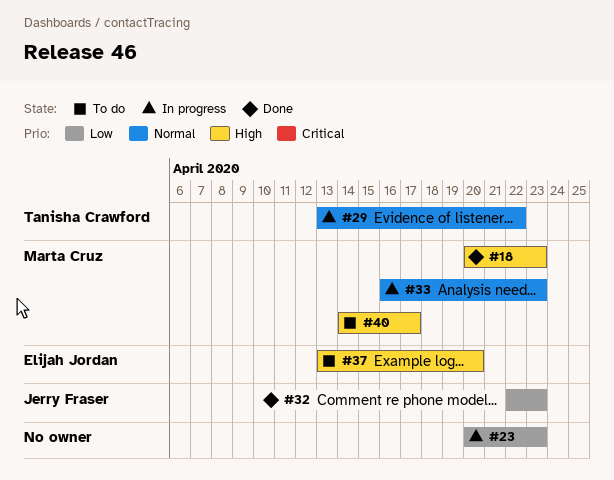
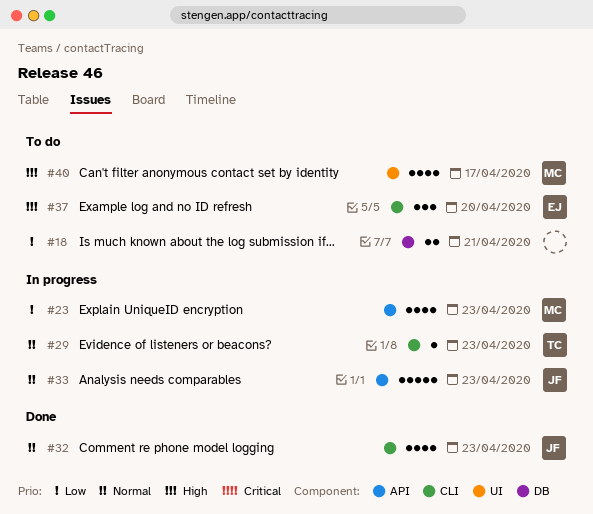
#18, status: Done -> To do
#18, owner: Marta Cruz -> none
#18, priority: High -> Low
#18, due: Apr 23 -> Apr 21
#23, owner: none -> Marta Cruz
#29, due: Apr 22 -> Apr 23
#32, priority: Low -> Normal
#33, owner: Marta Cruz -> Jerry Fraser

